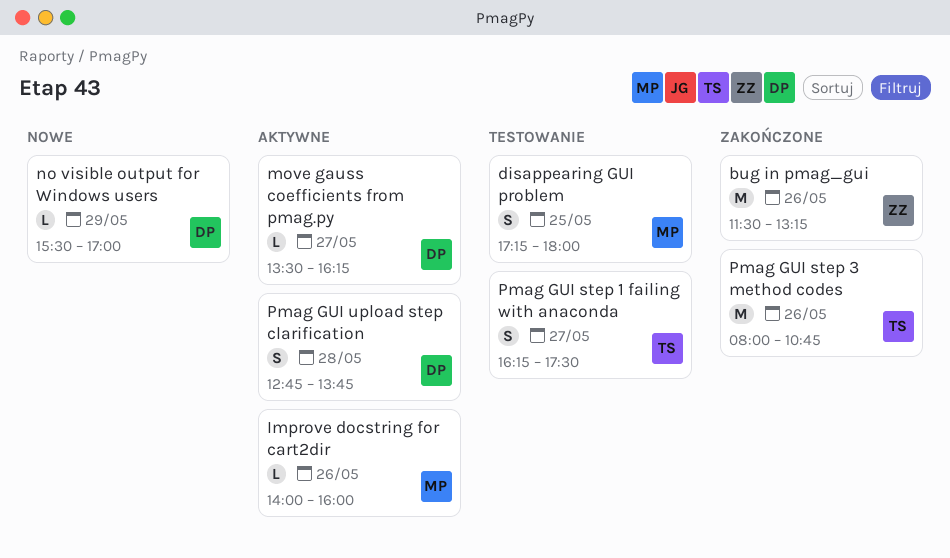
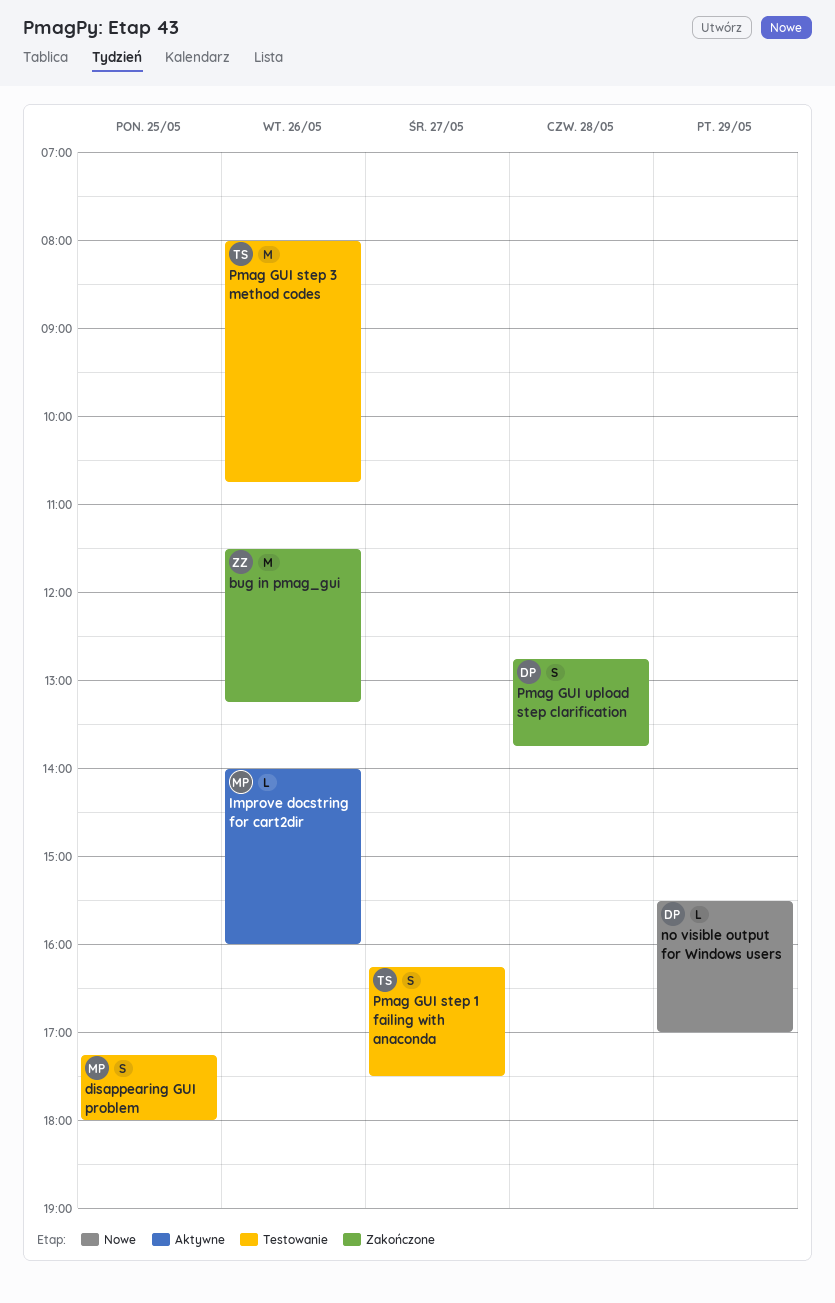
move gauss coefficients from pmag.py: present -> none
Pmag GUI step 3 method codes, status: Zakończone -> Testowanie
Pmag GUI upload step clarification, status: Aktywne -> Zakończone

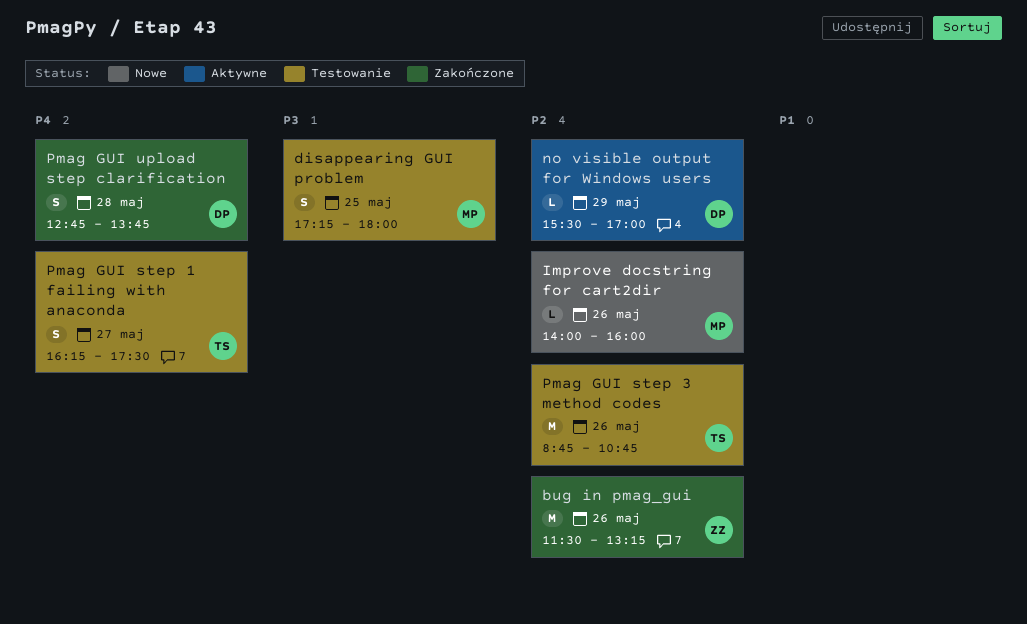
Improve docstring for cart2dir, status: Aktywne -> Nowe
no visible output for Windows users, status: Nowe -> Aktywne
Pmag GUI step 3 method codes, begins: 08:00 -> 08:45

